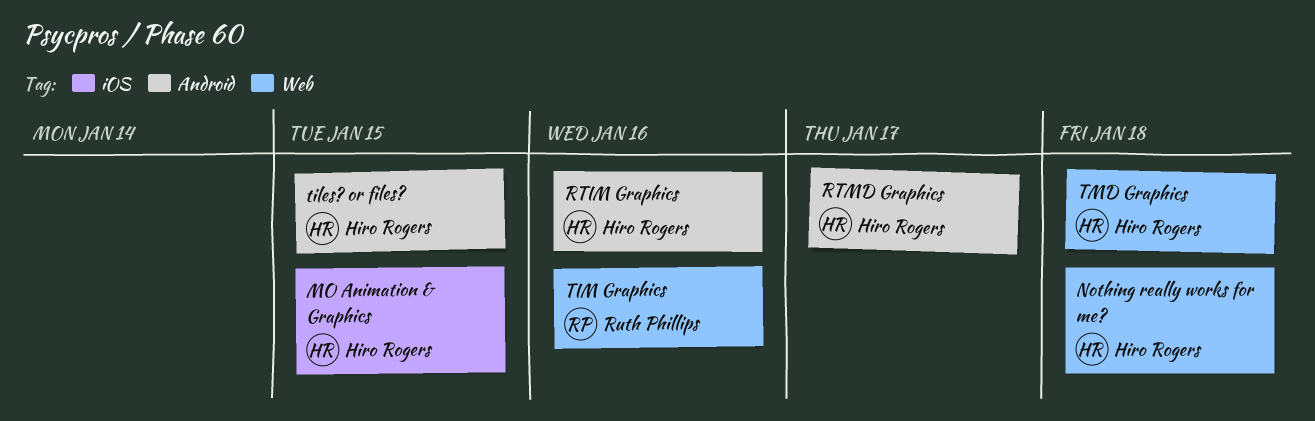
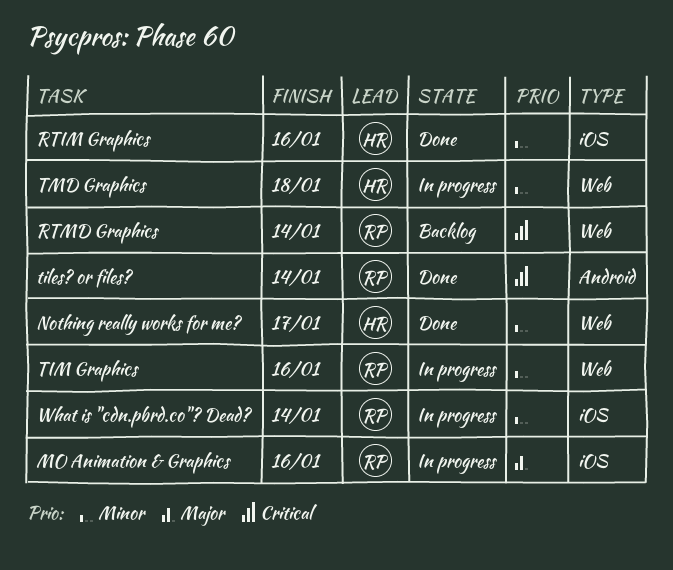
MO Animation & Graphics, owner: Hiro Rogers -> Ruth Phillips
MO Animation & Graphics, due: Jan 15 -> Jan 16
Nothing really works for me?, due: Jan 18 -> Jan 17
RTIM Graphics, label: Android -> iOS
RTMD Graphics, owner: Hiro Rogers -> Ruth Phillips
RTMD Graphics, label: Android -> Web
RTMD Graphics, due: Jan 17 -> Jan 14
tiles? or files?, owner: Hiro Rogers -> Ruth Phillips
tiles? or files?, due: Jan 15 -> Jan 14
What is "cdn.pbrd.co"? Dead?: none -> present

